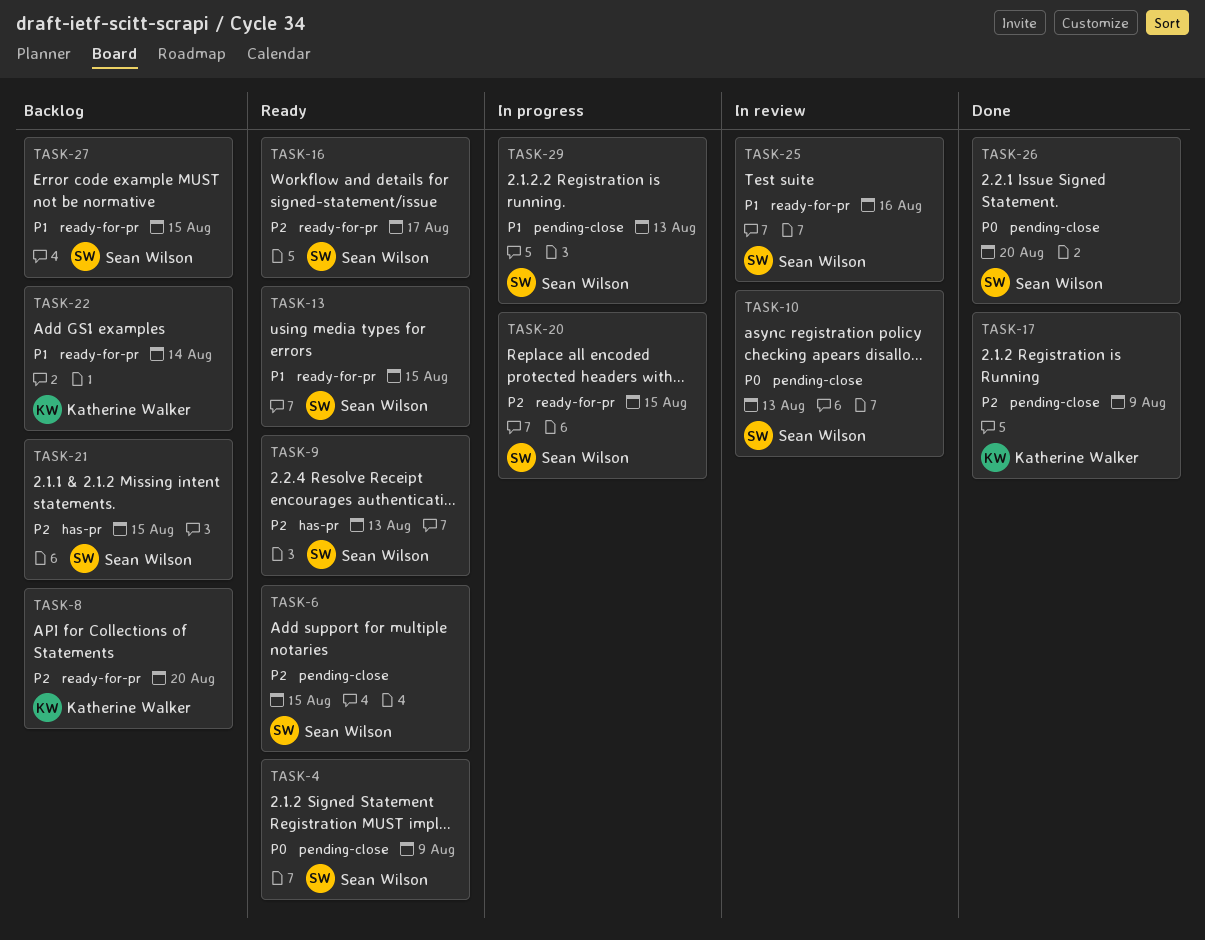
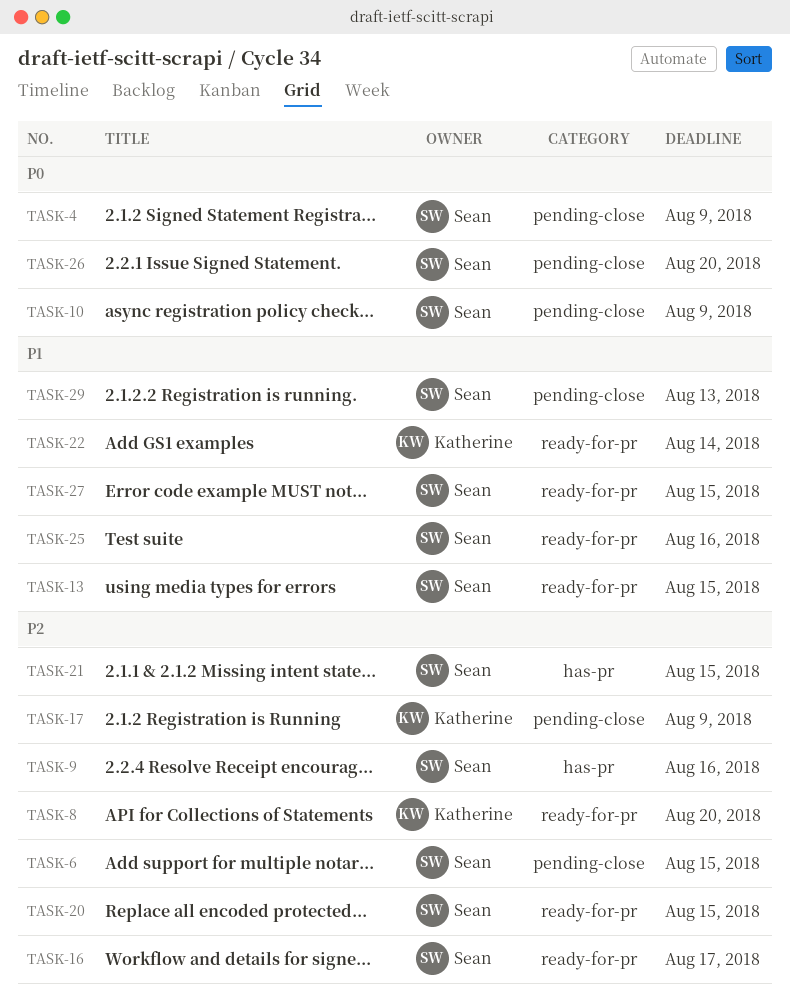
TASK-9, due: Aug 13 -> Aug 16
TASK-10, due: Aug 13 -> Aug 9

